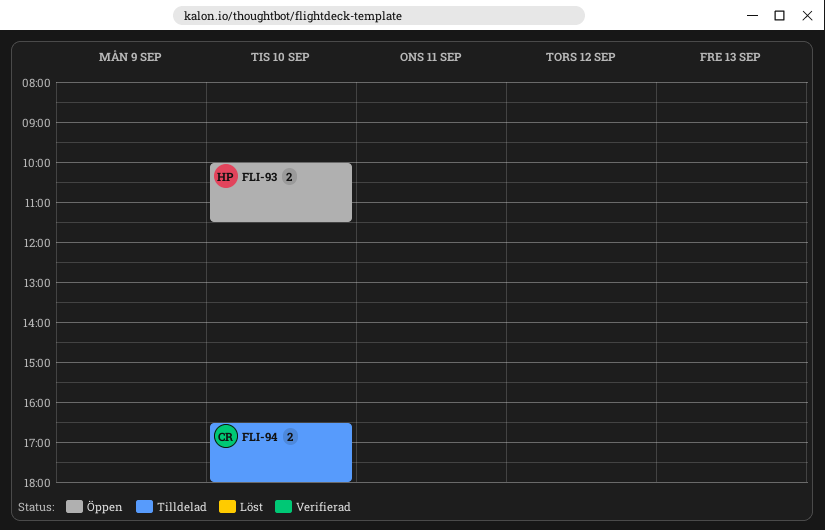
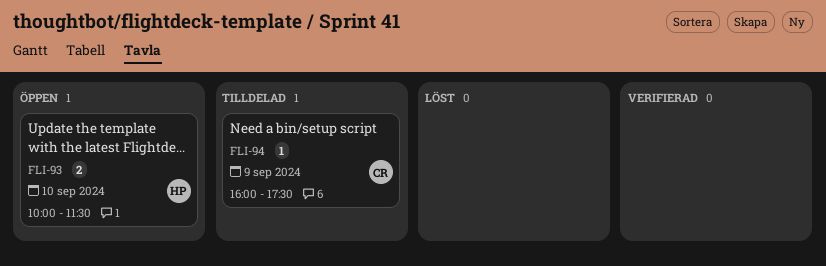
FLI-94, estimate: 2 -> 1
FLI-94, day: Sep 10 -> Sep 9
FLI-94, begins: 16:30 -> 16:00
FLI-94, ends: 18:00 -> 17:30

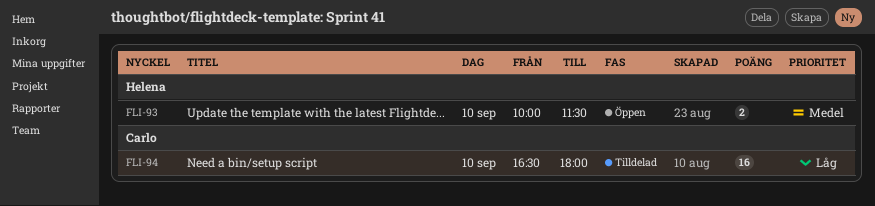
FLI-94, estimate: 1 -> 16
FLI-94, day: Sep 9 -> Sep 10
FLI-94, begins: 16:00 -> 16:30
FLI-94, ends: 17:30 -> 18:00

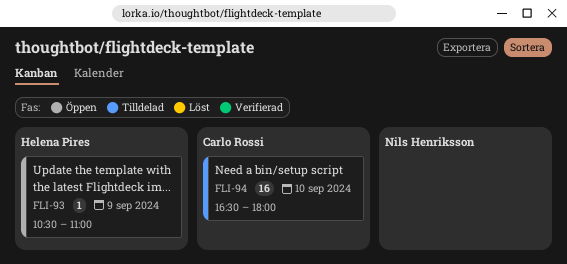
FLI-93, estimate: 2 -> 1
FLI-93, day: Sep 10 -> Sep 9
FLI-93, begins: 10:00 -> 10:30
FLI-93, ends: 11:30 -> 11:00

